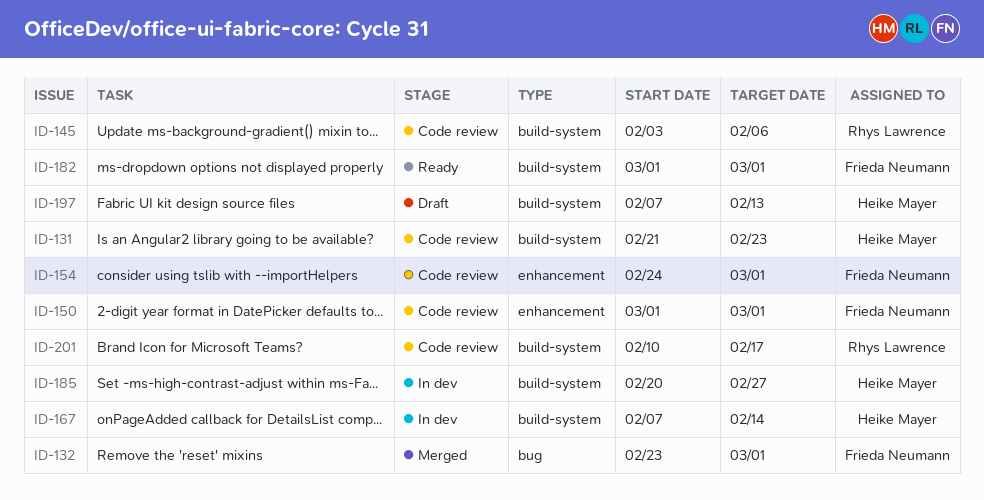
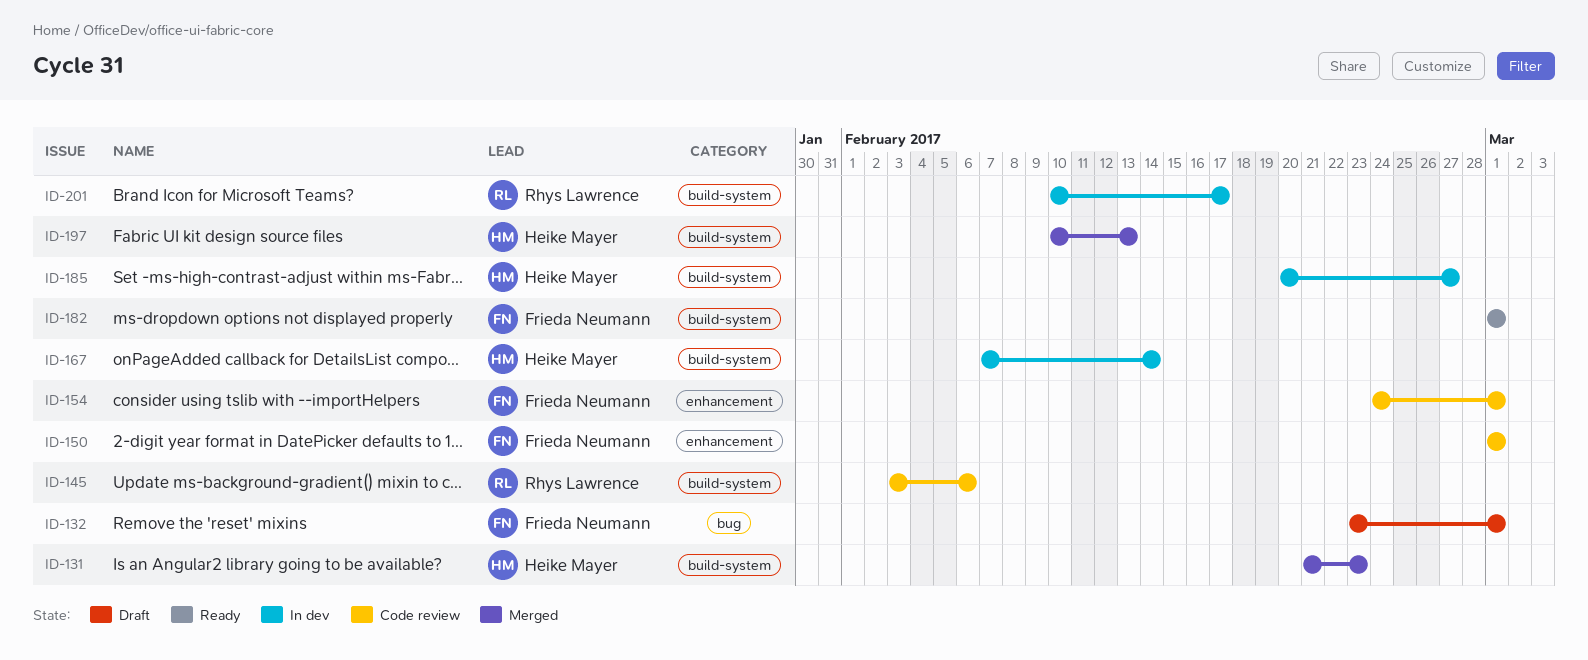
ID-131, status: Code review -> Merged
ID-132, status: Merged -> Draft
ID-197, status: Draft -> Merged
ID-197, start: Feb 7 -> Feb 10
ID-201, status: Code review -> In dev

